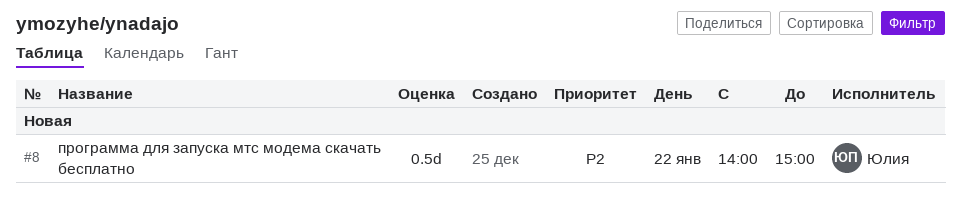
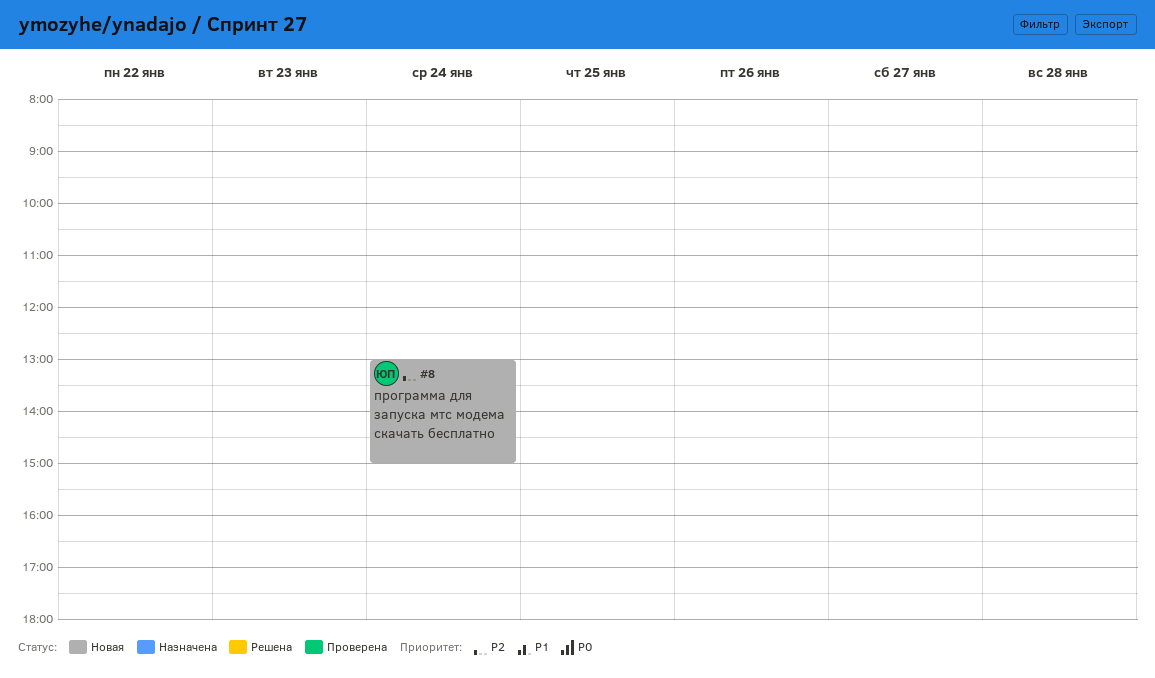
#8, day: Jan 22 -> Jan 24
#8, begins: 14:00 -> 13:00

